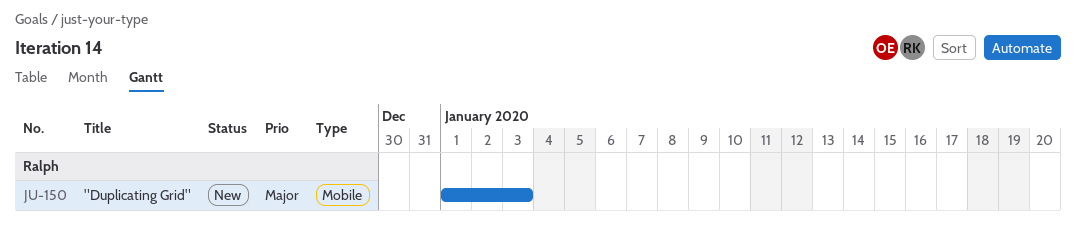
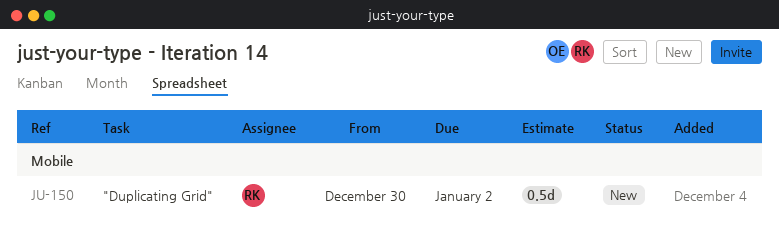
JU-150, start: Jan 1 -> Dec 30
JU-150, due: Jan 3 -> Jan 2

